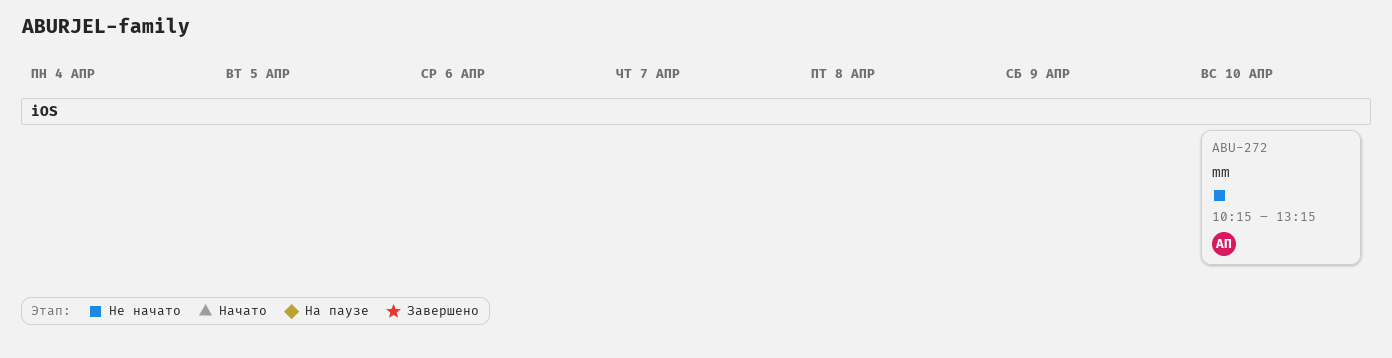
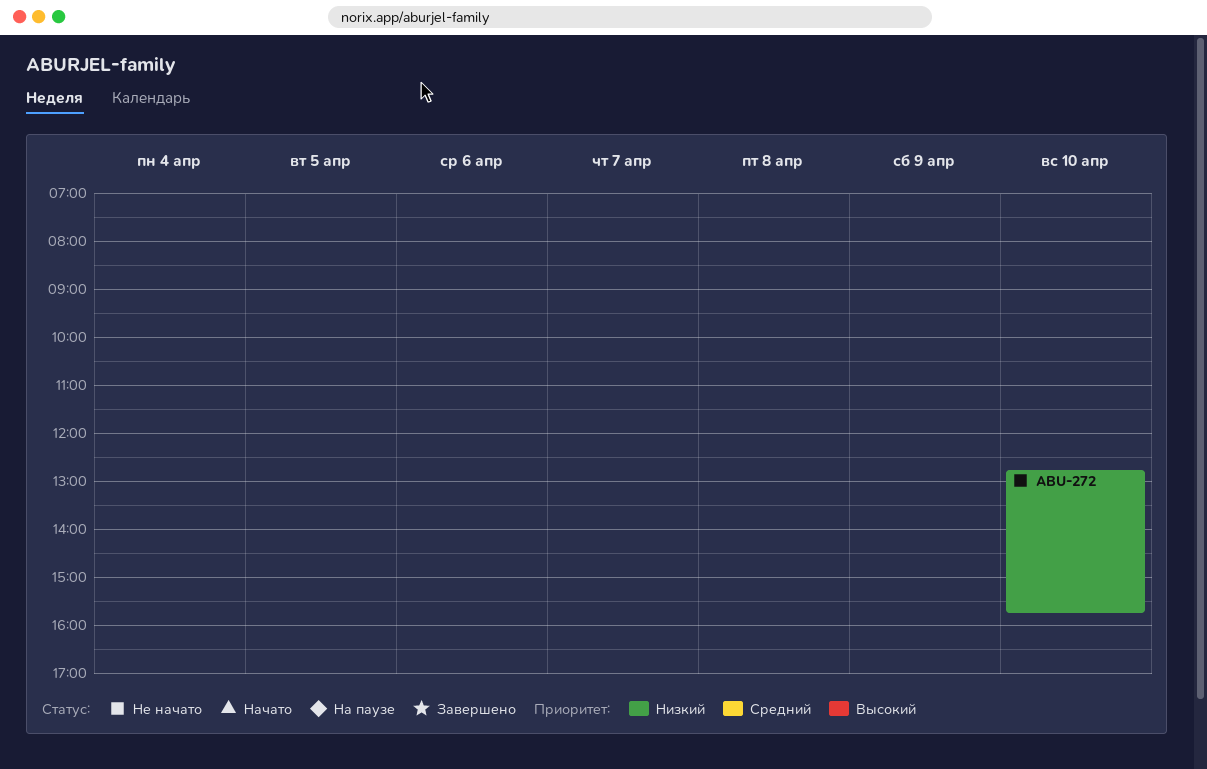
ABU-272, begins: 10:15 -> 12:45
ABU-272, ends: 13:15 -> 15:45

